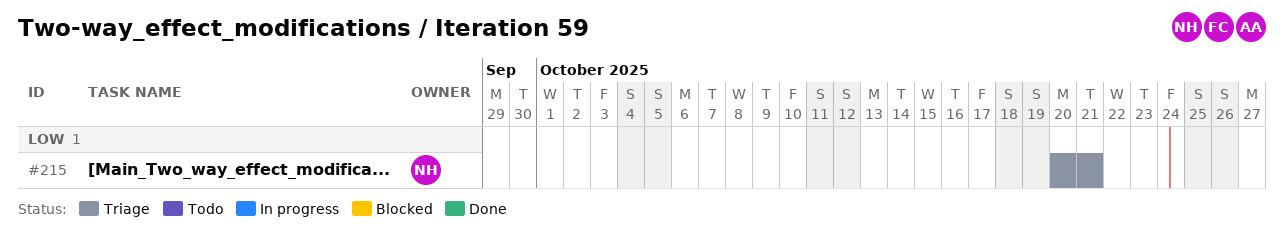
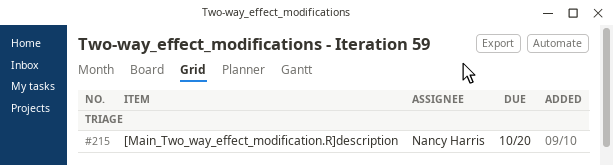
#215, due: Oct 21 -> Oct 20

